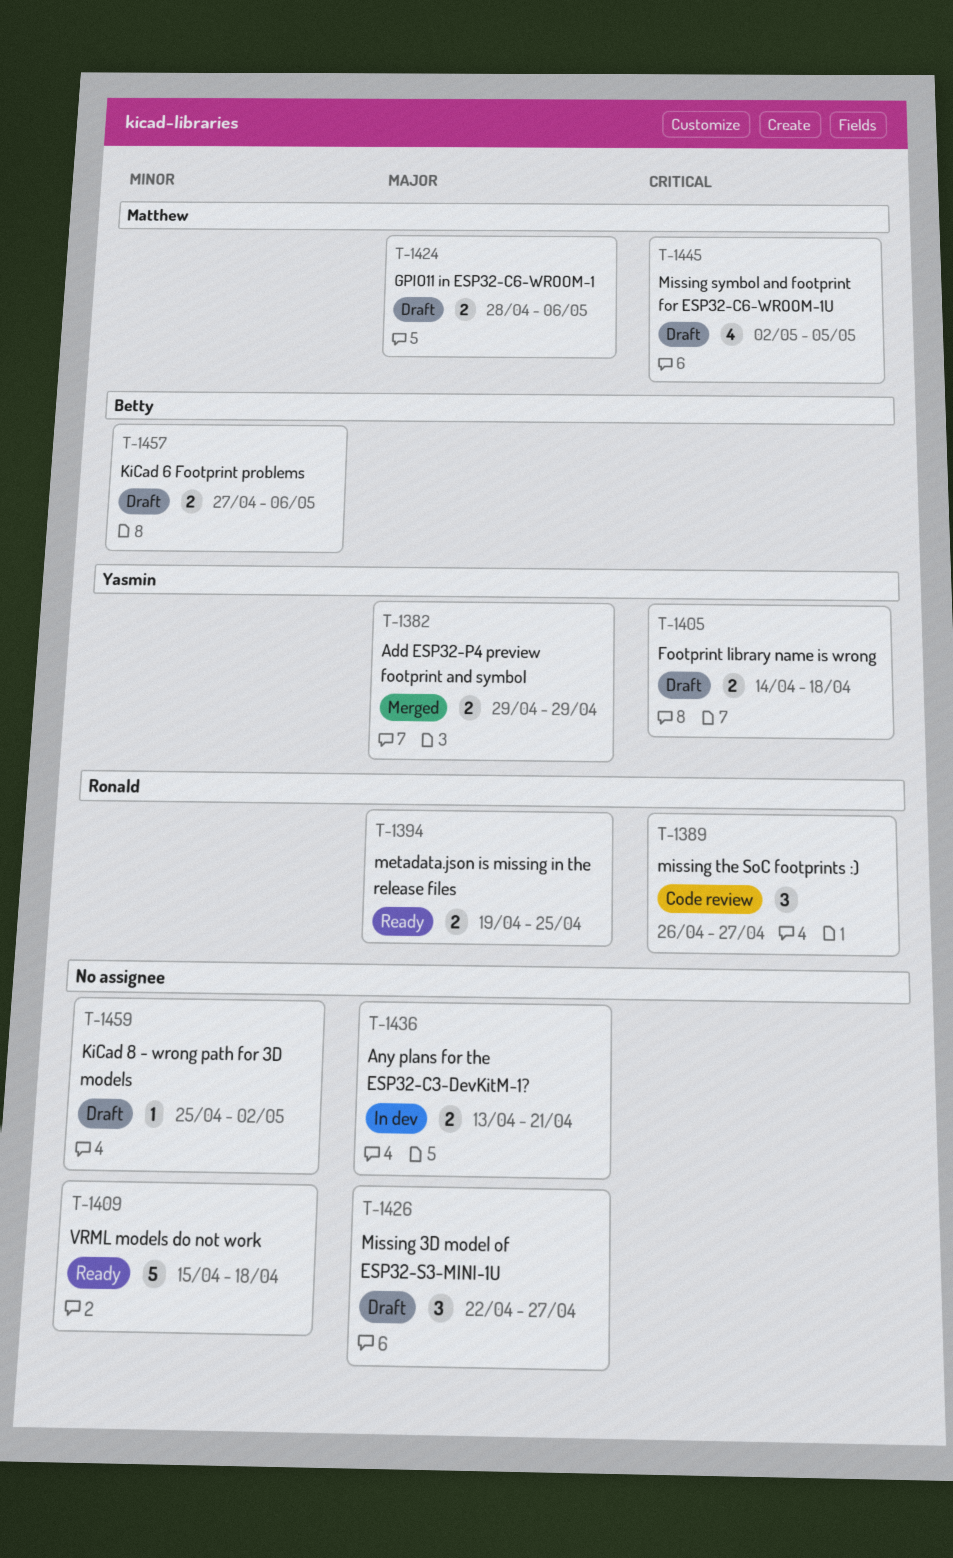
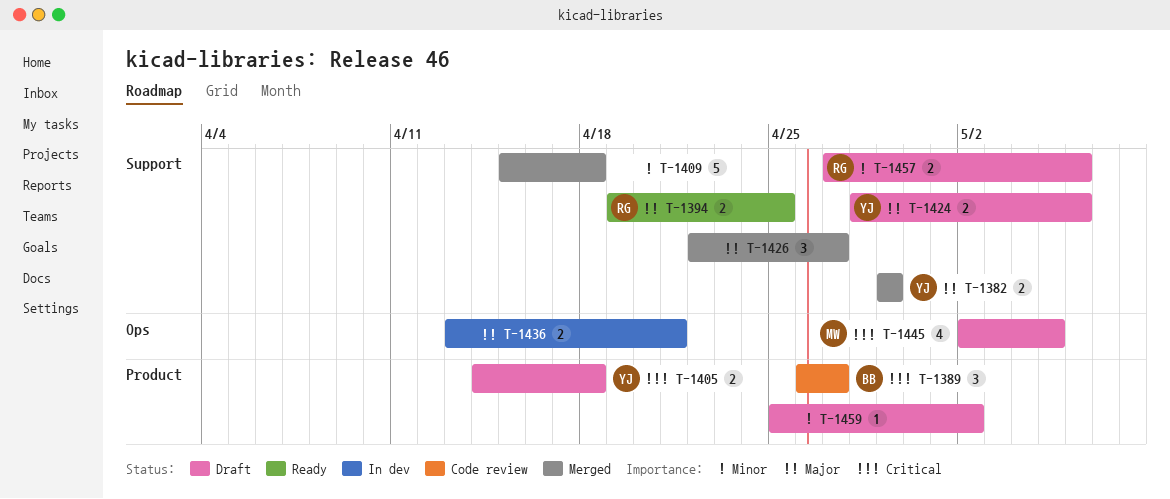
T-1389, owner: Ronald -> Betty
T-1409, status: Ready -> Merged
T-1424, owner: Matthew -> Yasmin
T-1426, status: Draft -> Merged
T-1457, owner: Betty -> Ronald

